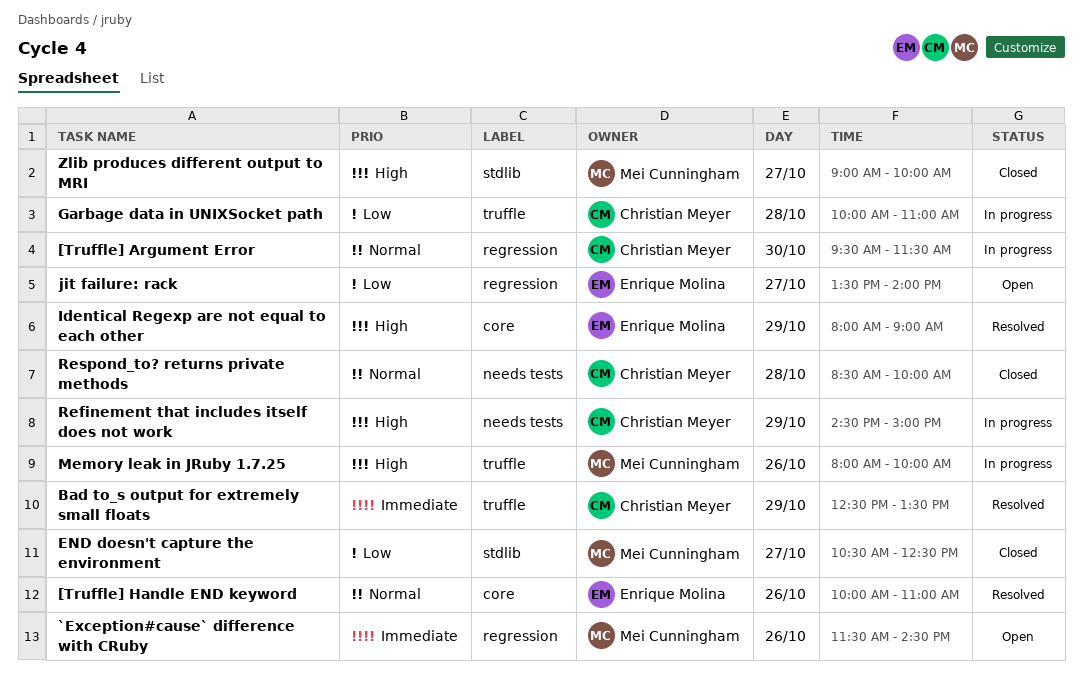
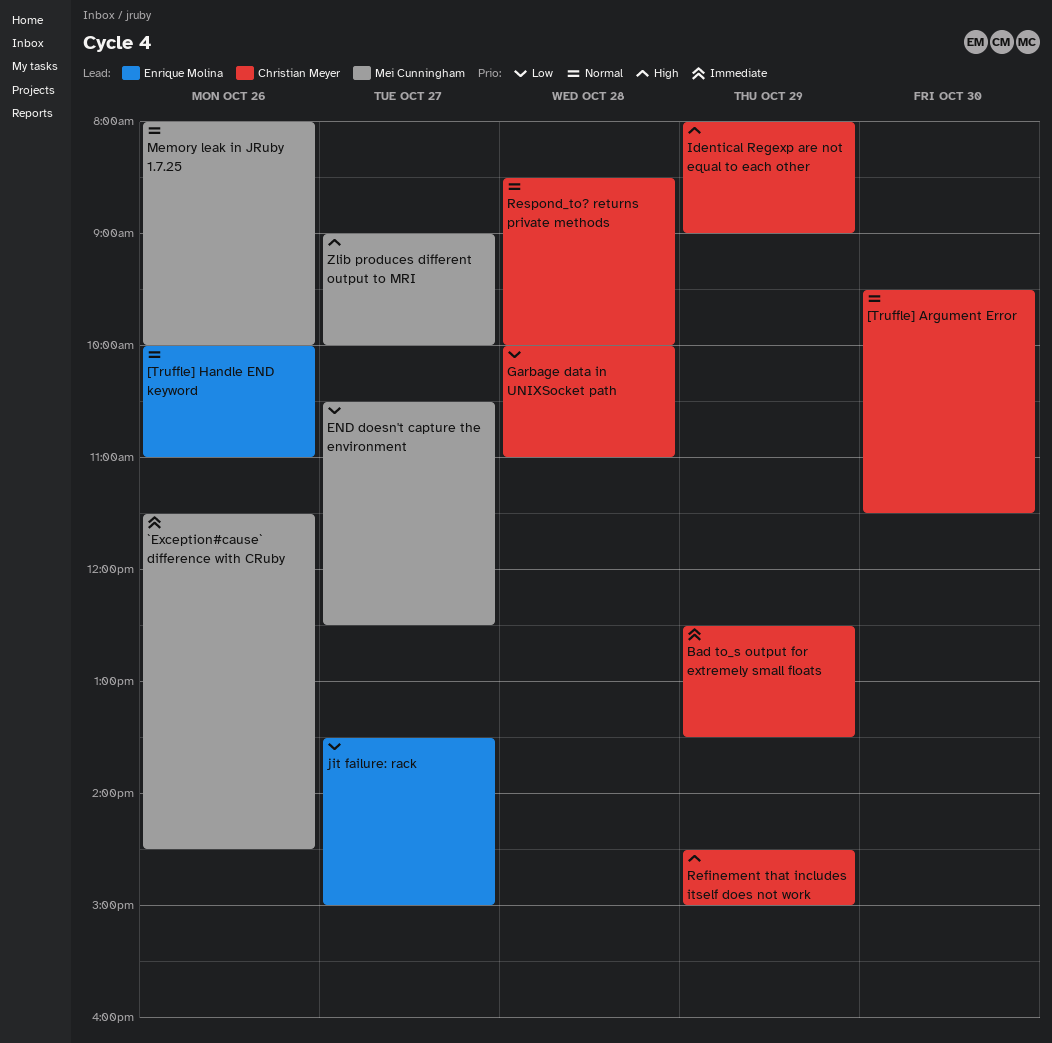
Identical Regexp are not equal to each other, owner: Enrique Molina -> Christian Meyer
jit failure: rack, ends: 14:00 -> 15:00
Memory leak in JRuby 1.7.25, priority: High -> Normal

